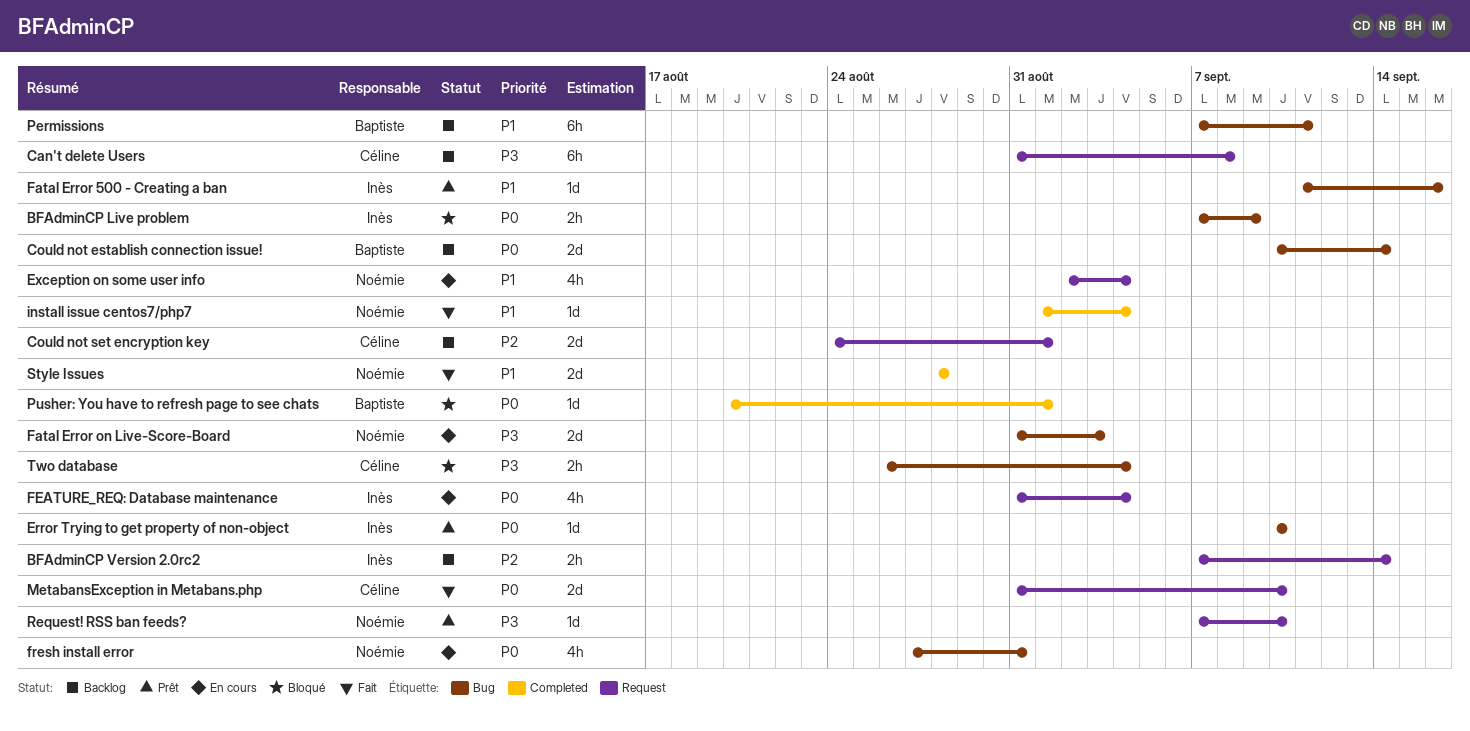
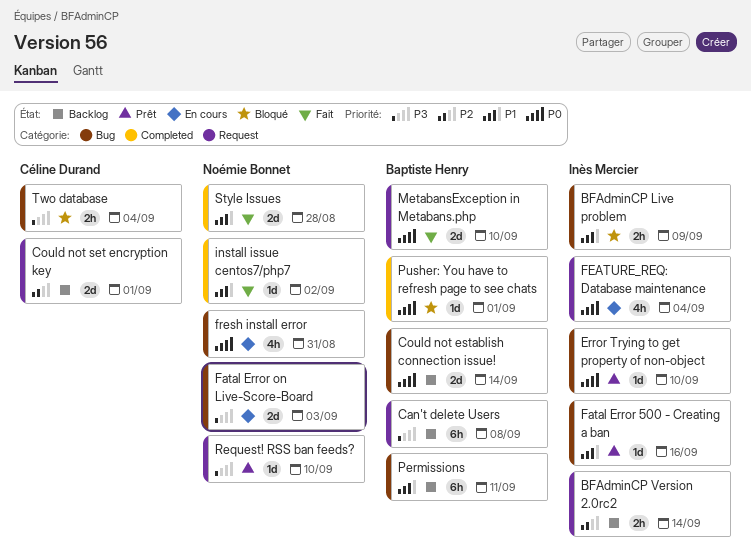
BFAdminCP Live problem, priority: P0 -> P1
Can't delete Users, owner: Céline Durand -> Baptiste Henry
Exception on some user info: present -> none
install issue centos7/php7, due: Sep 4 -> Sep 2
MetabansException in Metabans.php, owner: Céline Durand -> Baptiste Henry

